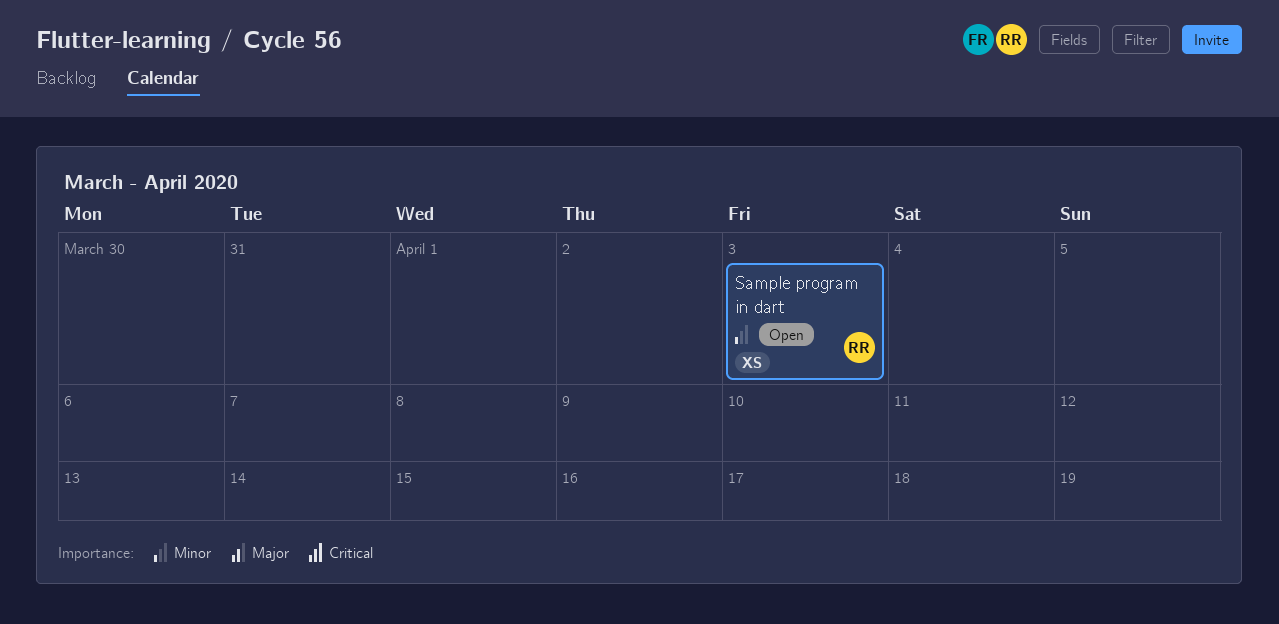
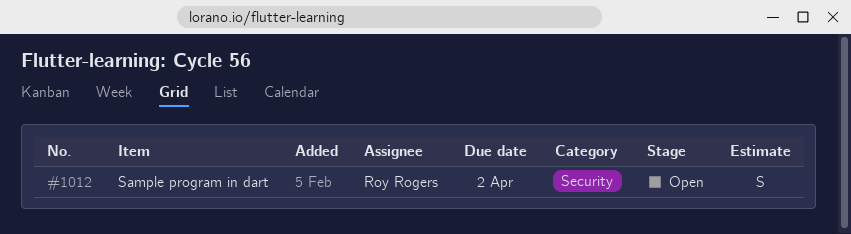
Sample program in dart, estimate: XS -> S
Sample program in dart, due: Apr 3 -> Apr 2

